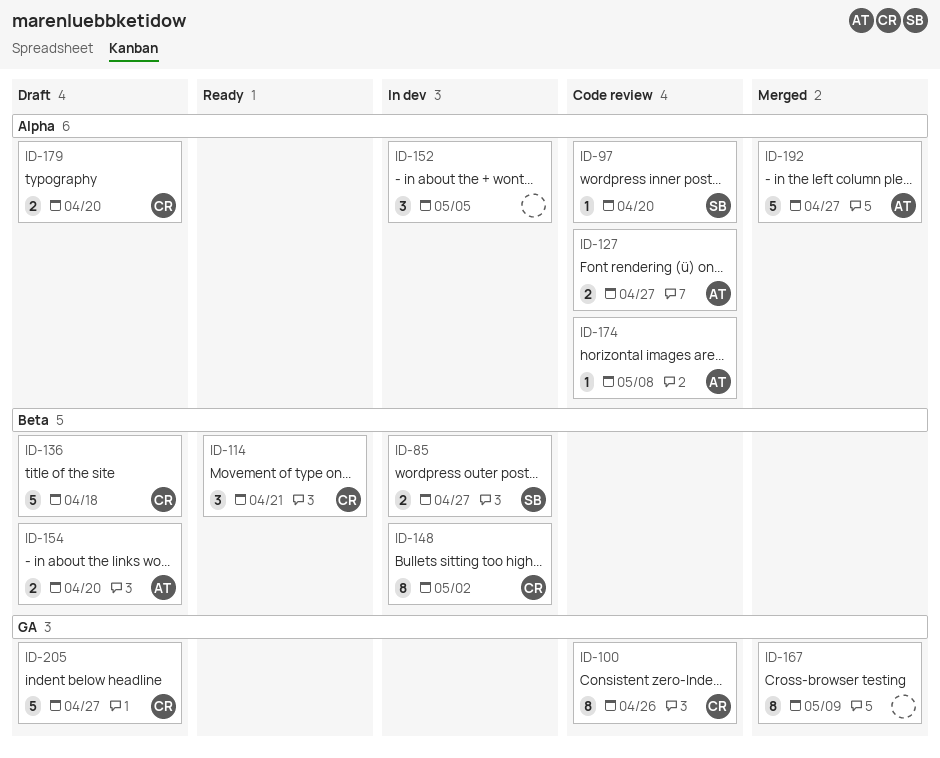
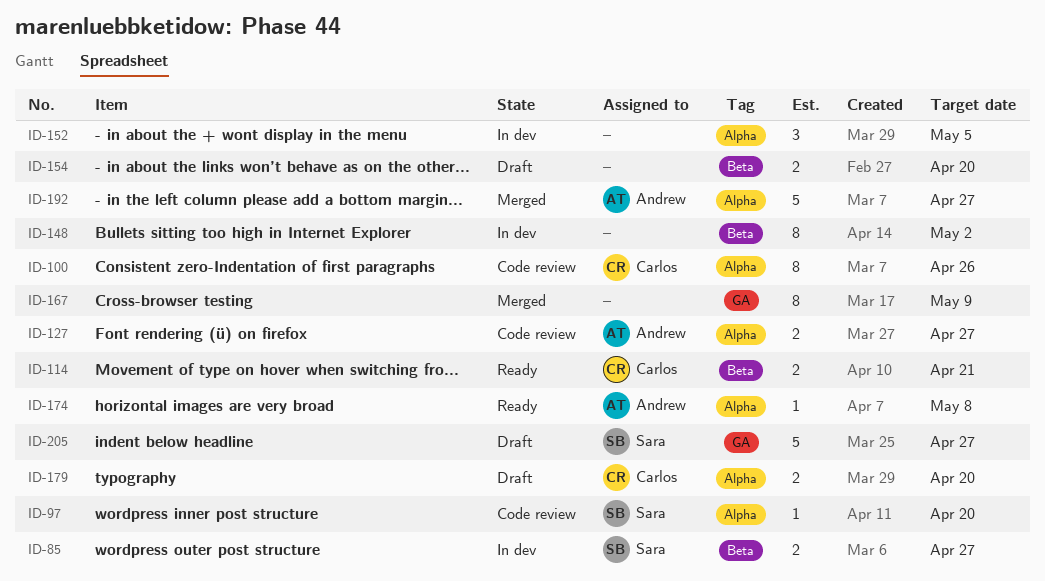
ID-100, label: GA -> Alpha
ID-114, estimate: 3 -> 2
ID-136: present -> none
ID-148, owner: Carlos -> none
ID-154, owner: Andrew -> none
ID-174, status: Code review -> Ready
ID-205, owner: Carlos -> Sara

